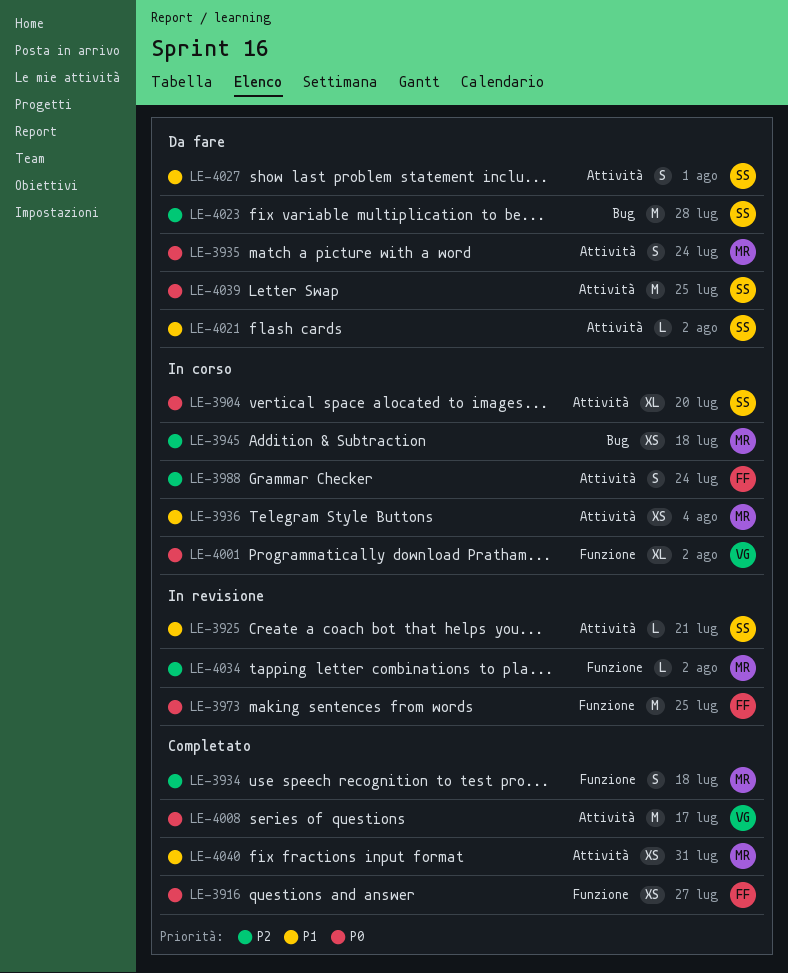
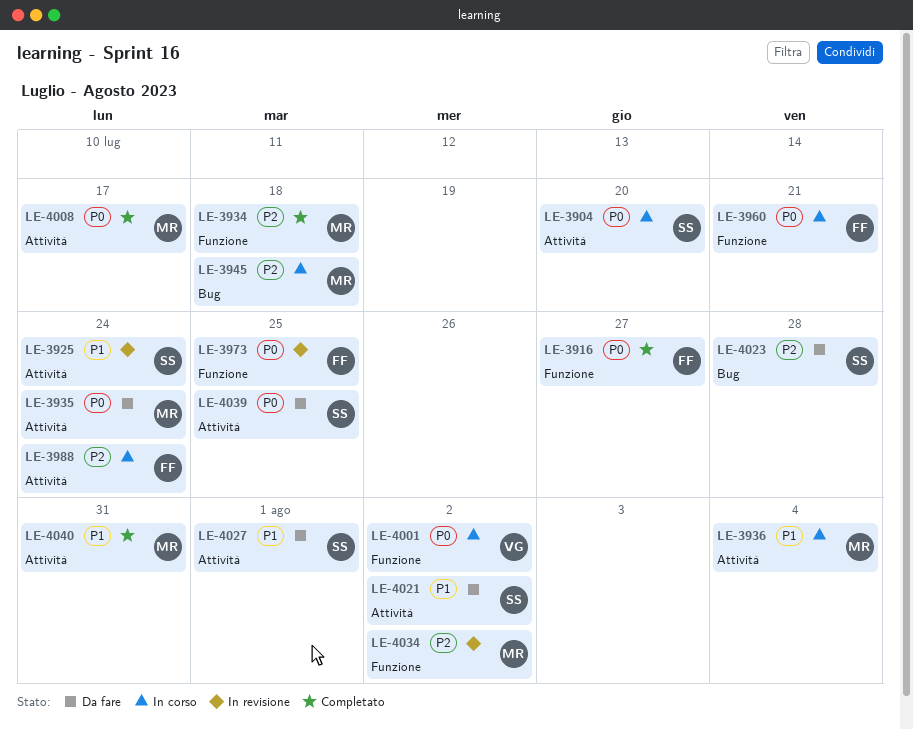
LE-3925, due: Jul 21 -> Jul 24
LE-3960: none -> present
LE-4008, owner: VG -> MR

